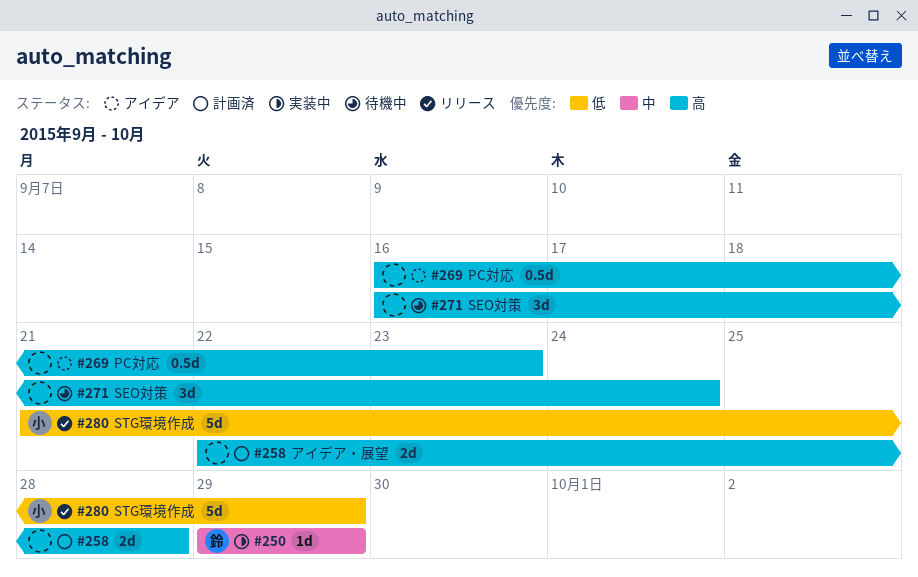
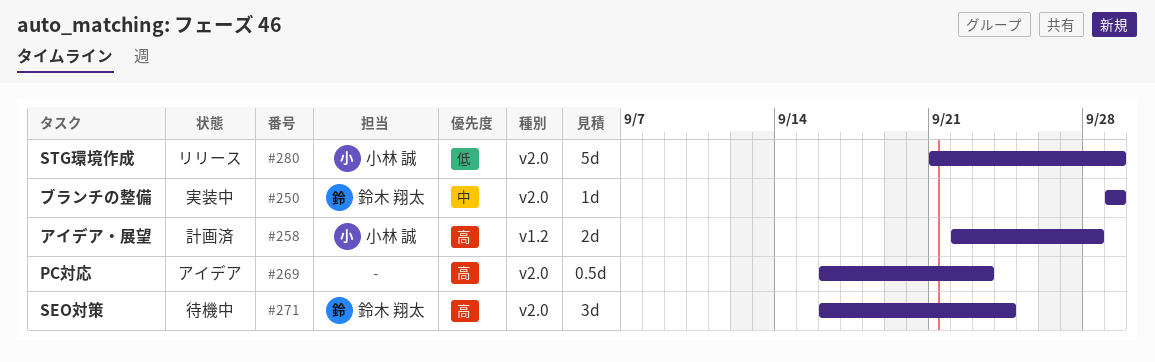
#258, owner: none -> 小林 誠
#271, owner: none -> 鈴木 翔太

